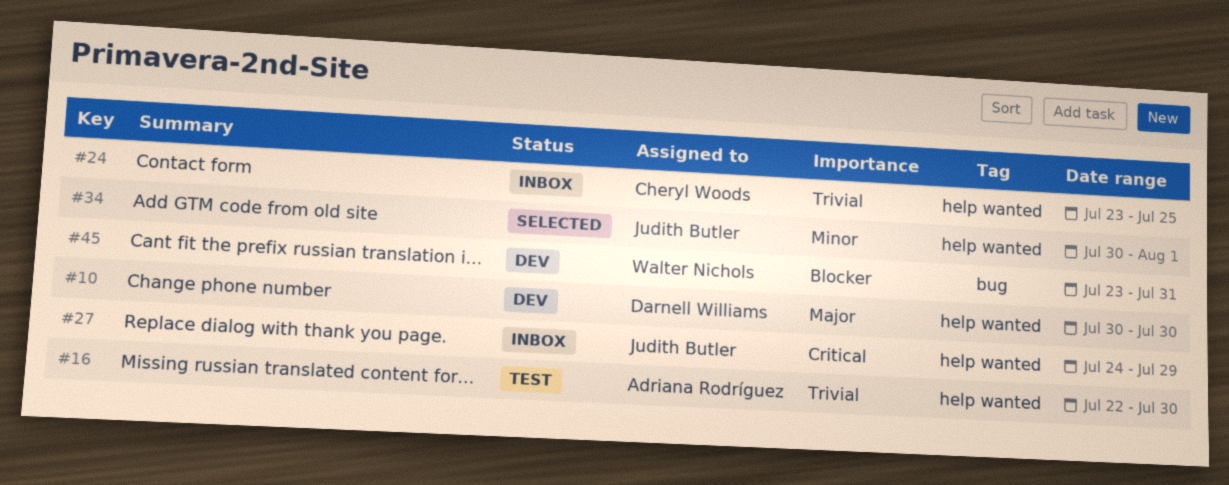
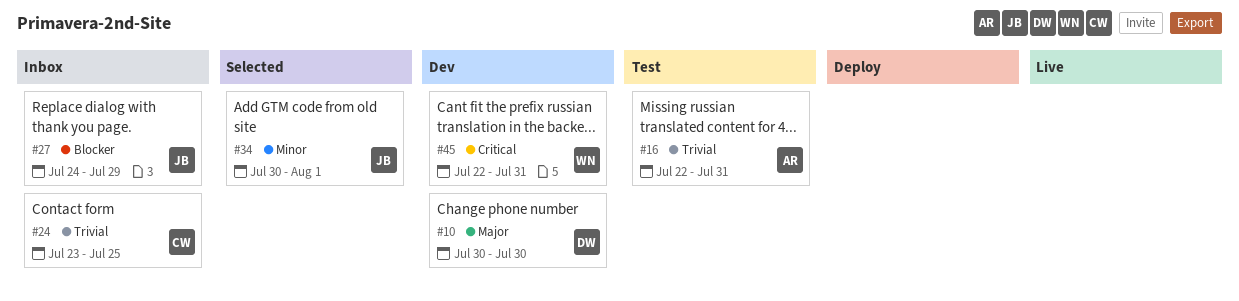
#16, due: Jul 30 -> Jul 31
#27, priority: Critical -> Blocker
#45, priority: Blocker -> Critical
#45, start: Jul 23 -> Jul 22

